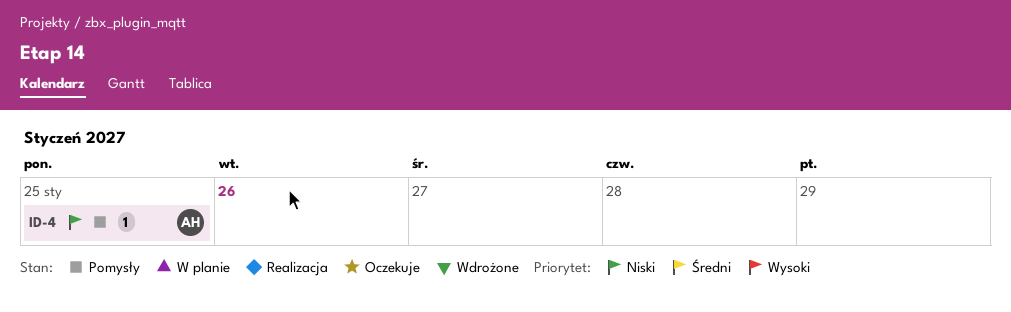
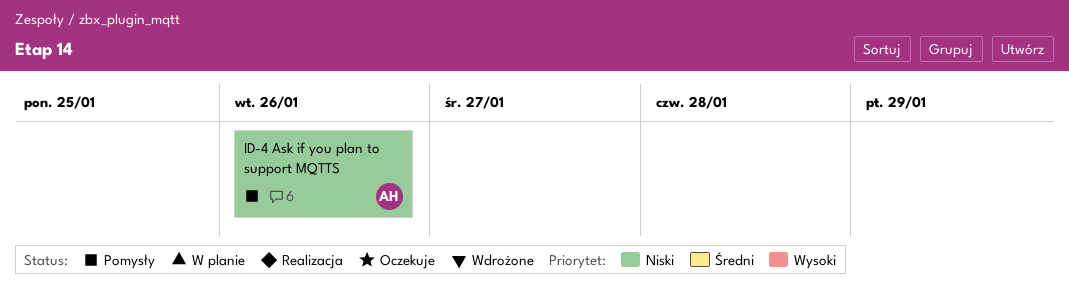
ID-4, due: Jan 25 -> Jan 26

